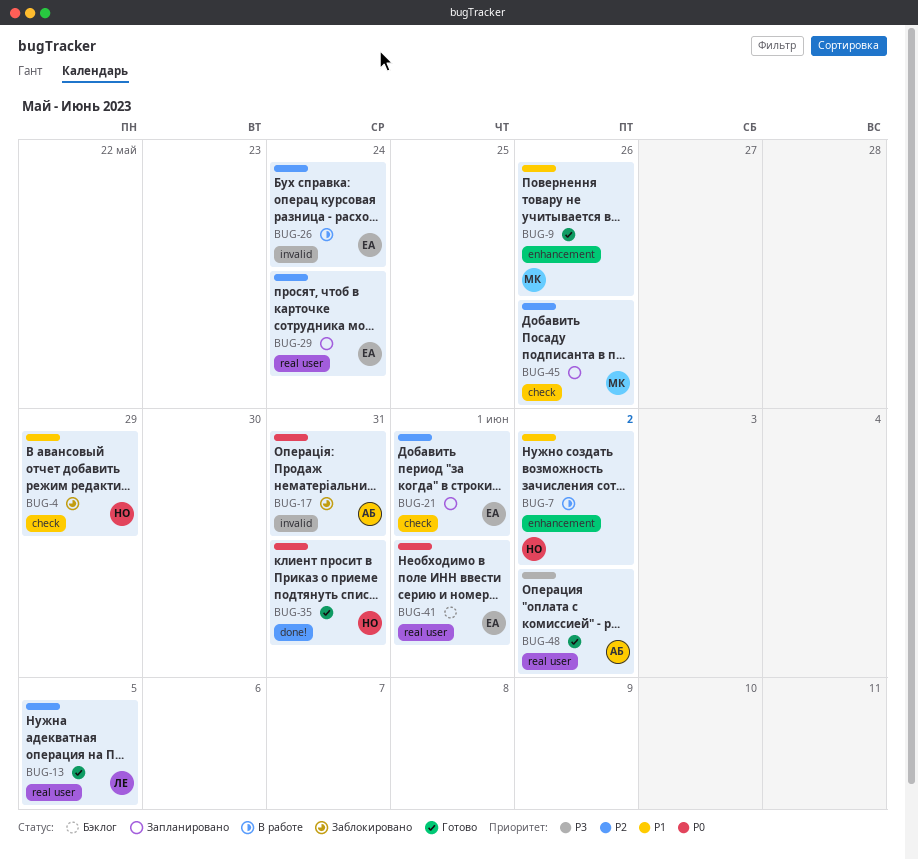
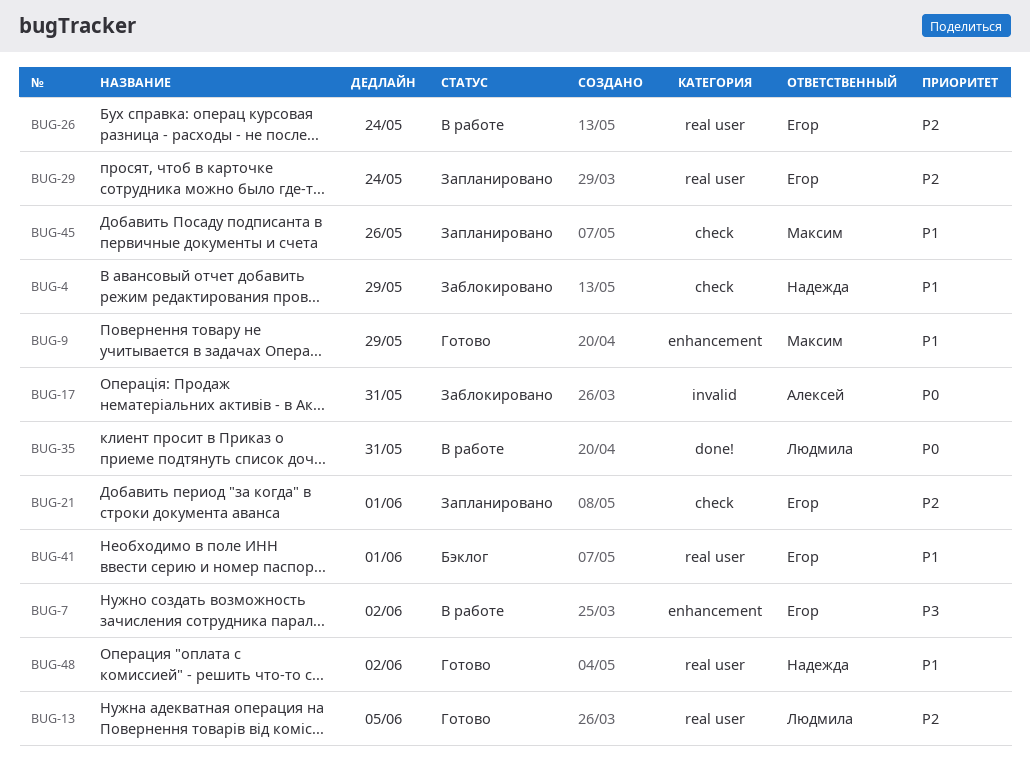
BUG-7, owner: Надежда -> Егор
BUG-7, priority: P1 -> P3
BUG-9, due: May 26 -> May 29
BUG-26, label: invalid -> real user
BUG-35, status: Готово -> В работе
BUG-35, owner: Надежда -> Людмила
BUG-41, priority: P0 -> P1
BUG-45, priority: P2 -> P1
BUG-48, owner: Алексей -> Надежда
BUG-48, priority: P3 -> P1

